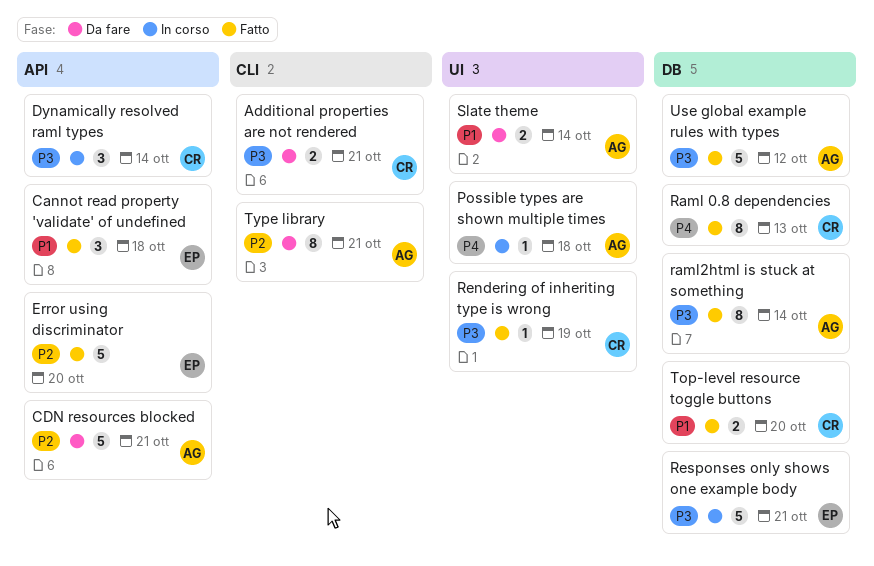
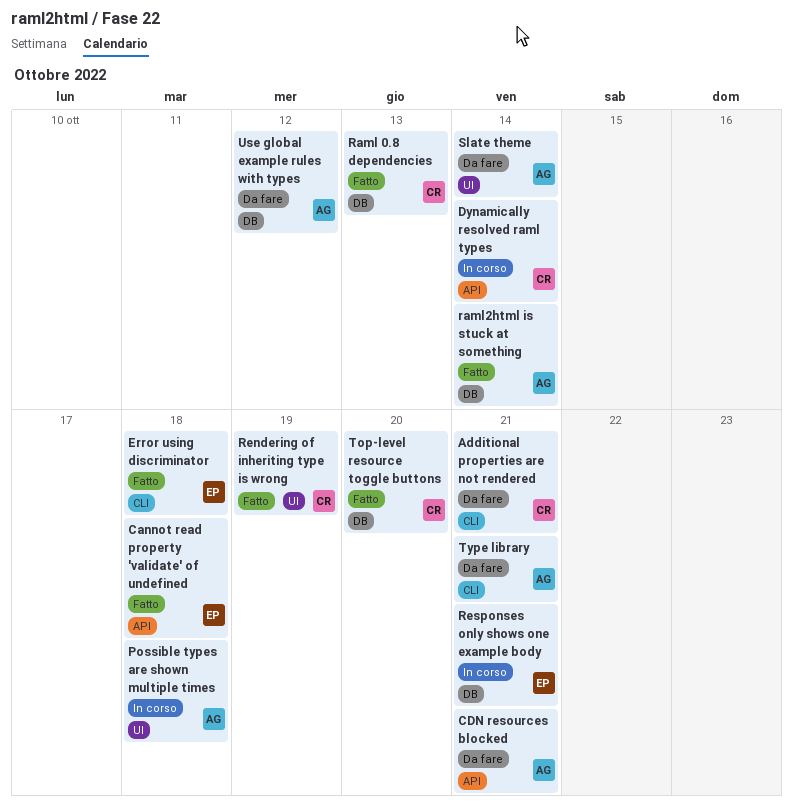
Error using discriminator, label: API -> CLI
Error using discriminator, due: Oct 20 -> Oct 18
Use global example rules with types, status: Fatto -> Da fare

